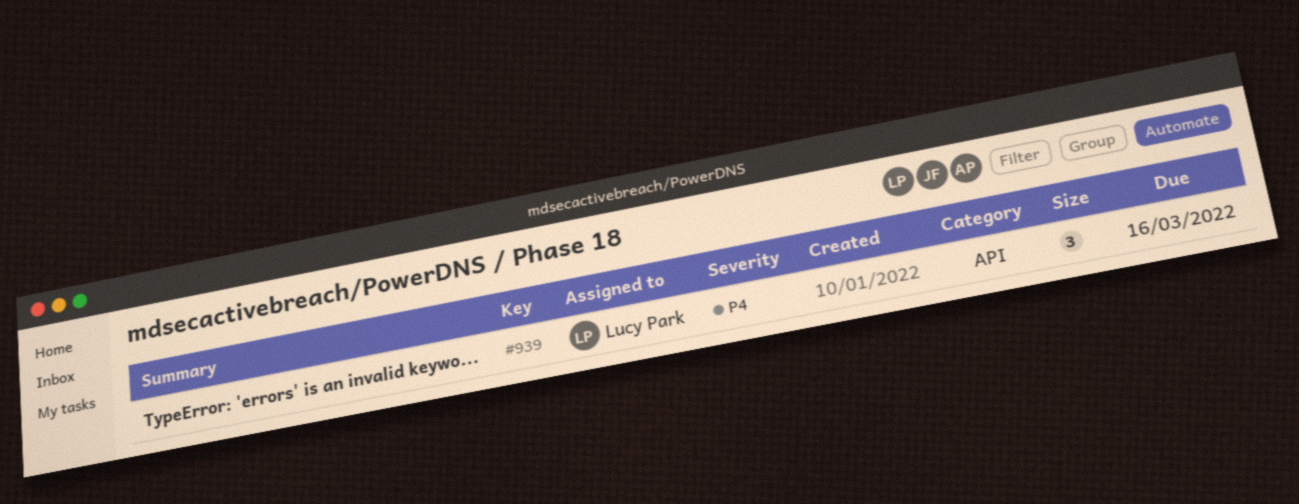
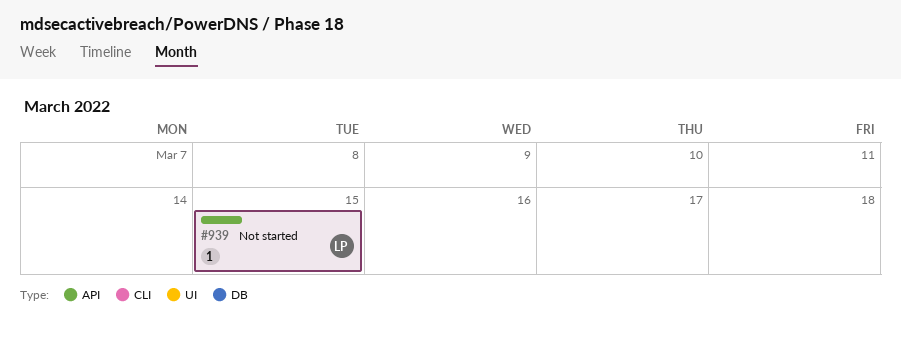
#939, estimate: 3 -> 1
#939, due: Mar 16 -> Mar 15

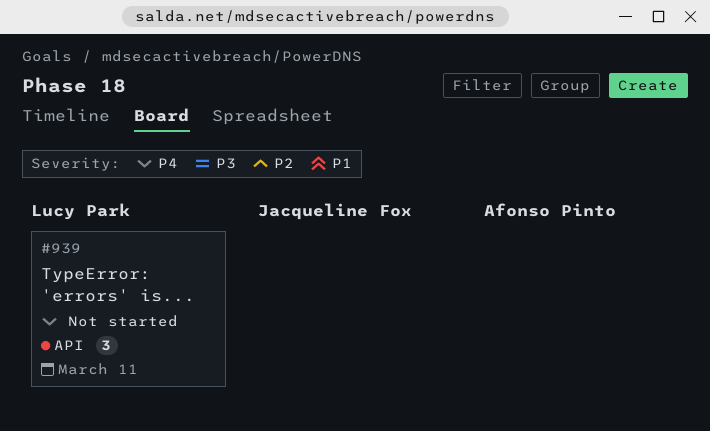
#939, estimate: 1 -> 3
#939, due: Mar 15 -> Mar 11

